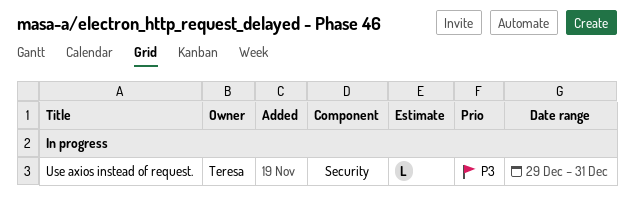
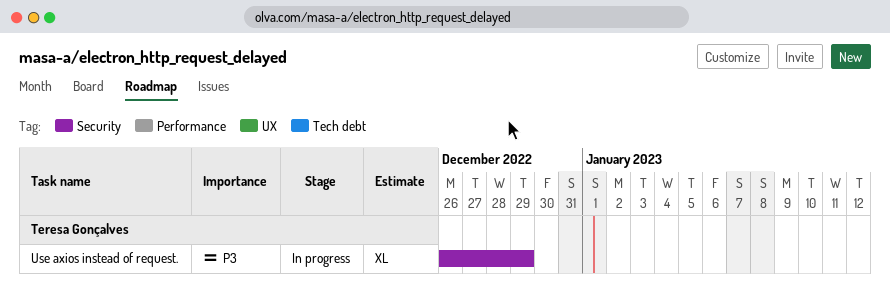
Use axios instead of request., estimate: L -> XL
Use axios instead of request., start: Dec 29 -> Dec 26
Use axios instead of request., due: Dec 31 -> Dec 29

